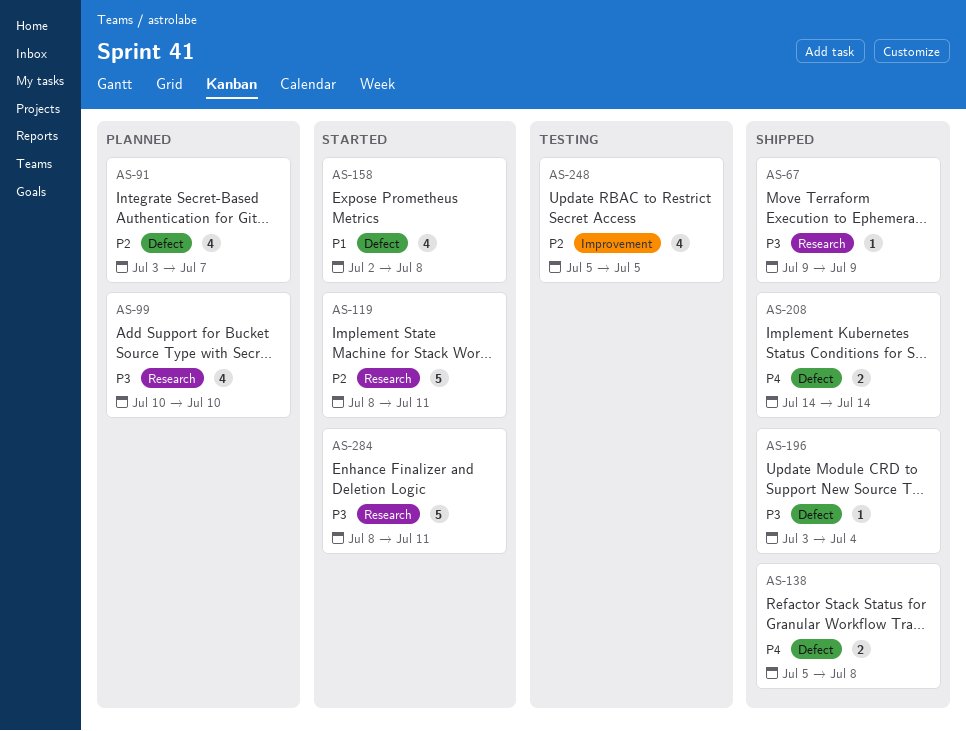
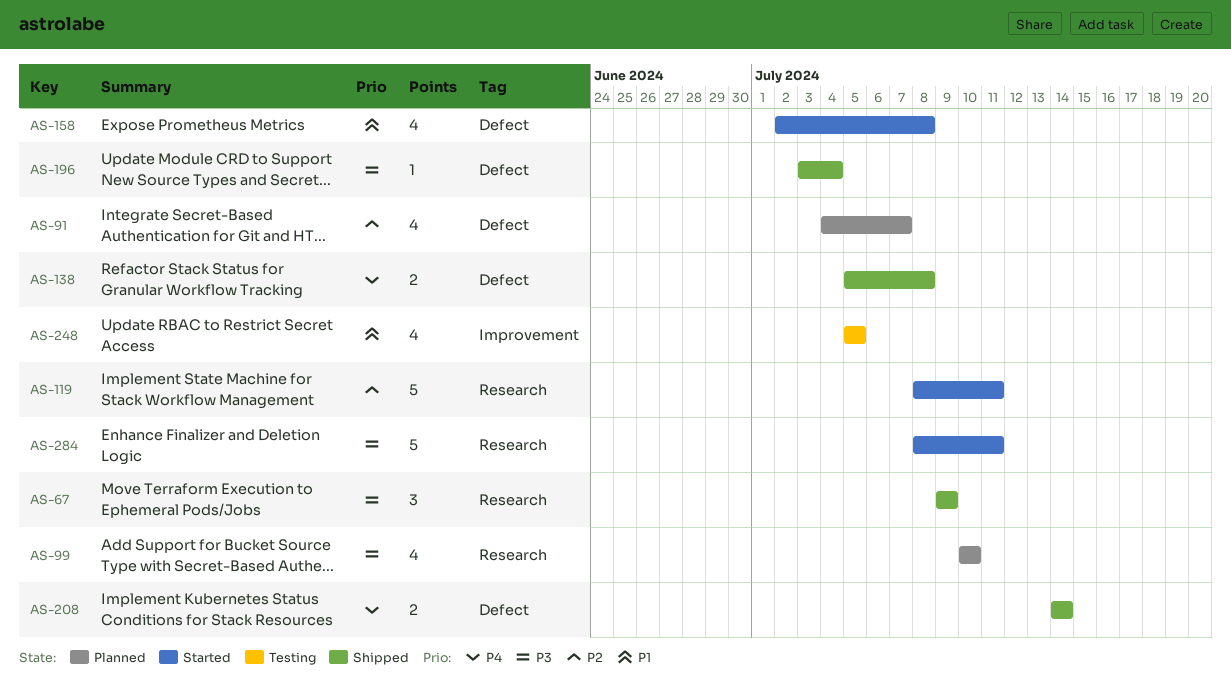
AS-67, estimate: 1 -> 3
AS-91, start: Jul 3 -> Jul 4
AS-248, priority: P2 -> P1

